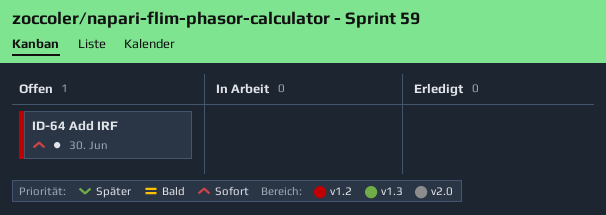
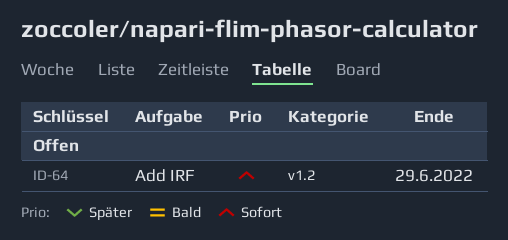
ID-64, due: Jun 30 -> Jun 29

